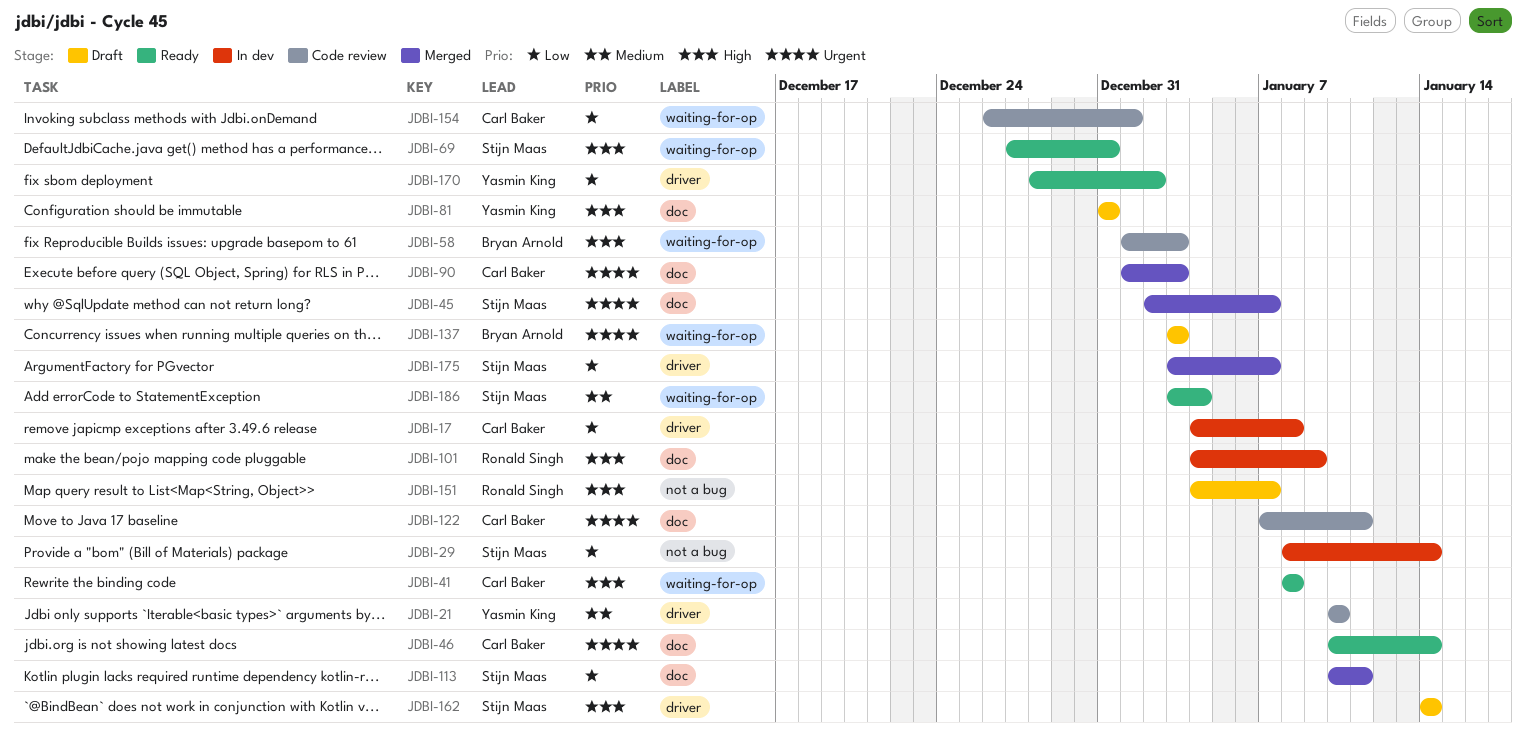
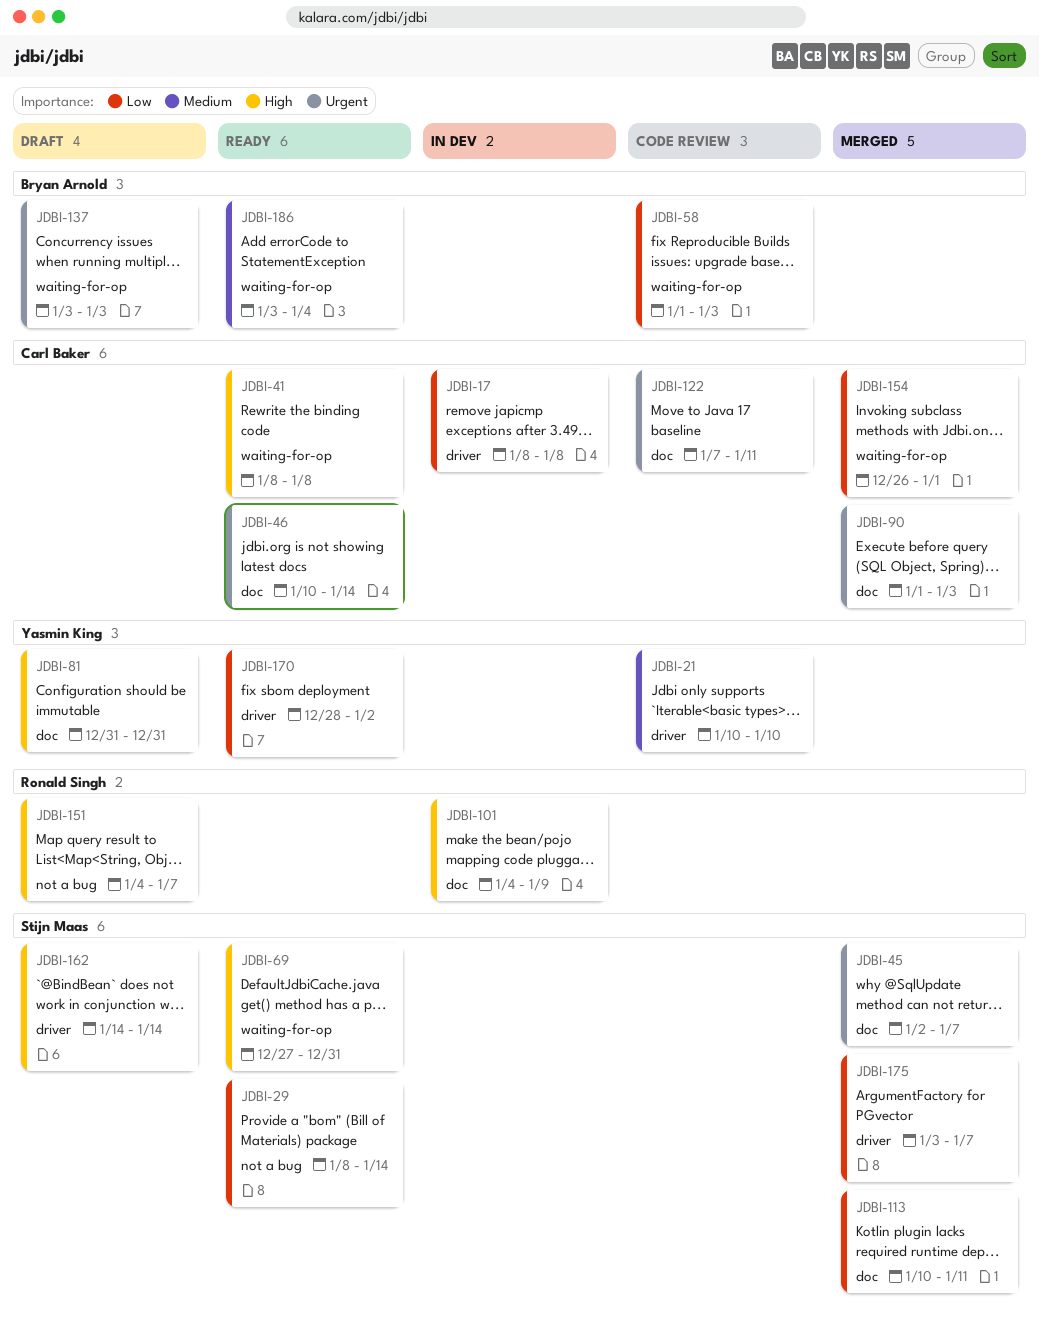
JDBI-17, start: Jan 4 -> Jan 8
JDBI-29, status: In dev -> Ready
JDBI-58, priority: High -> Low
JDBI-154, status: Code review -> Merged
JDBI-186, owner: Stijn Maas -> Bryan Arnold

